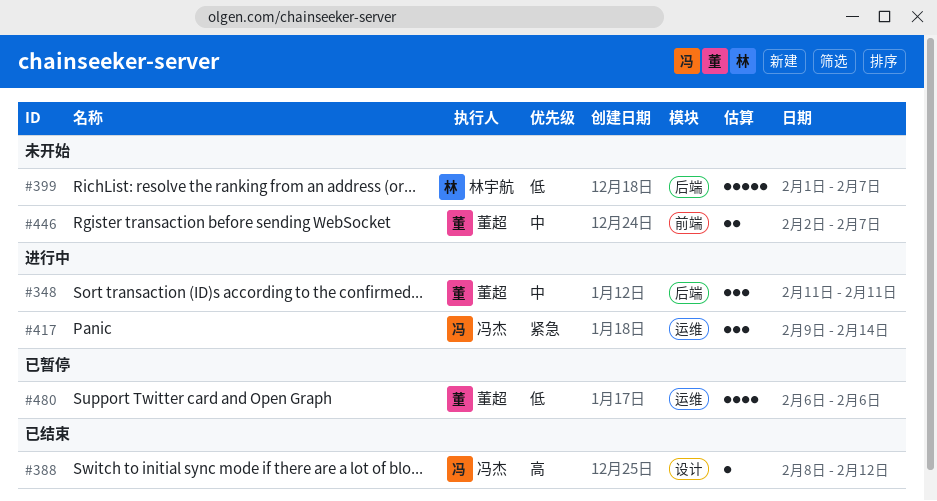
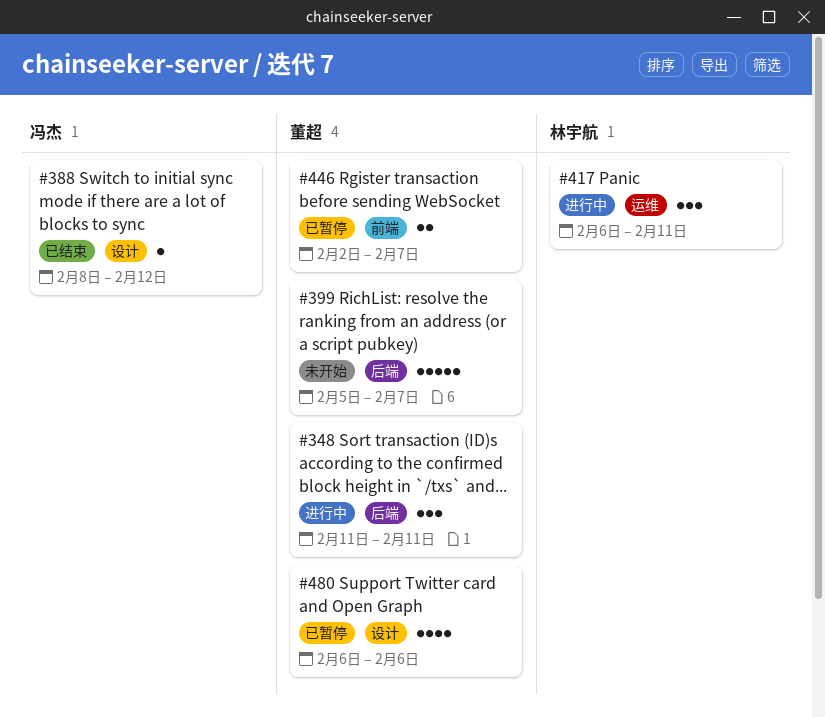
#399, owner: 林宇航 -> 董超
#399, start: Feb 1 -> Feb 5
#417, owner: 冯杰 -> 林宇航
#417, start: Feb 9 -> Feb 6
#417, due: Feb 14 -> Feb 11
#446, status: 未开始 -> 已暂停
#480, label: 运维 -> 设计

